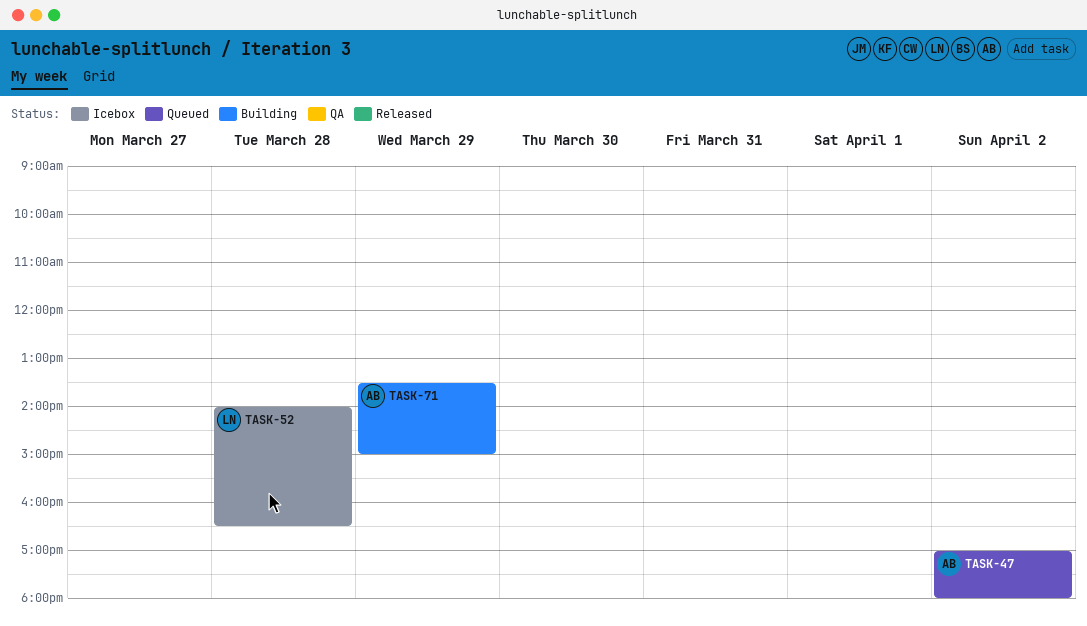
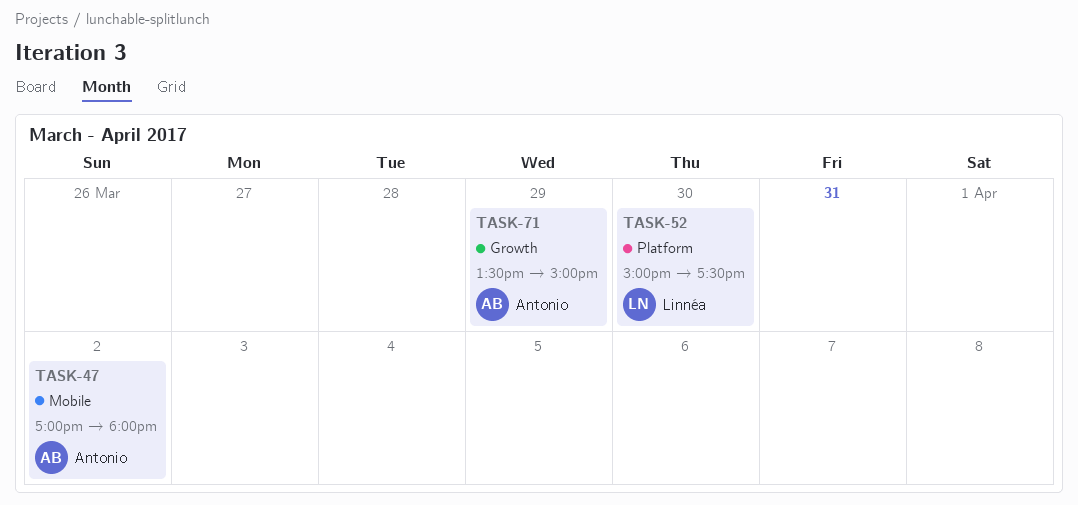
TASK-52, day: Mar 28 -> Mar 30
TASK-52, begins: 14:00 -> 15:00
TASK-52, ends: 16:30 -> 17:30

